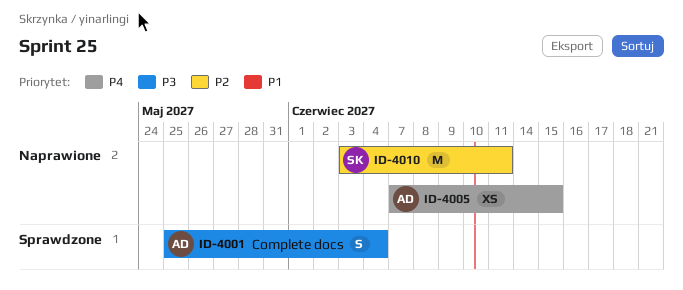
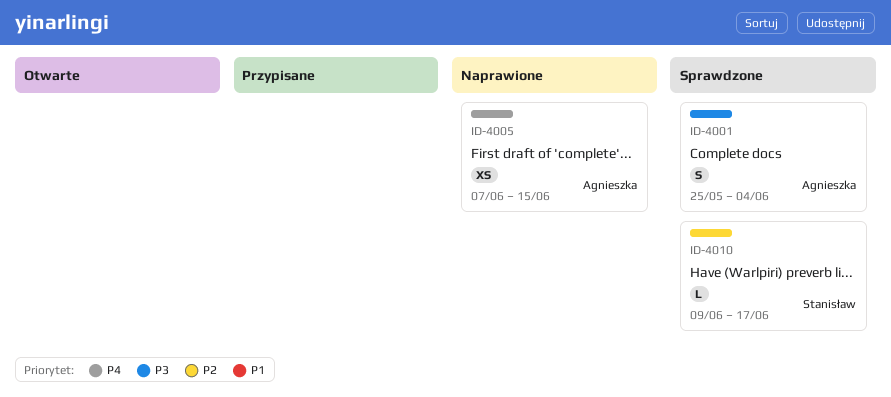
ID-4010, status: Naprawione -> Sprawdzone
ID-4010, estimate: M -> L
ID-4010, start: Jun 3 -> Jun 9
ID-4010, due: Jun 11 -> Jun 17

